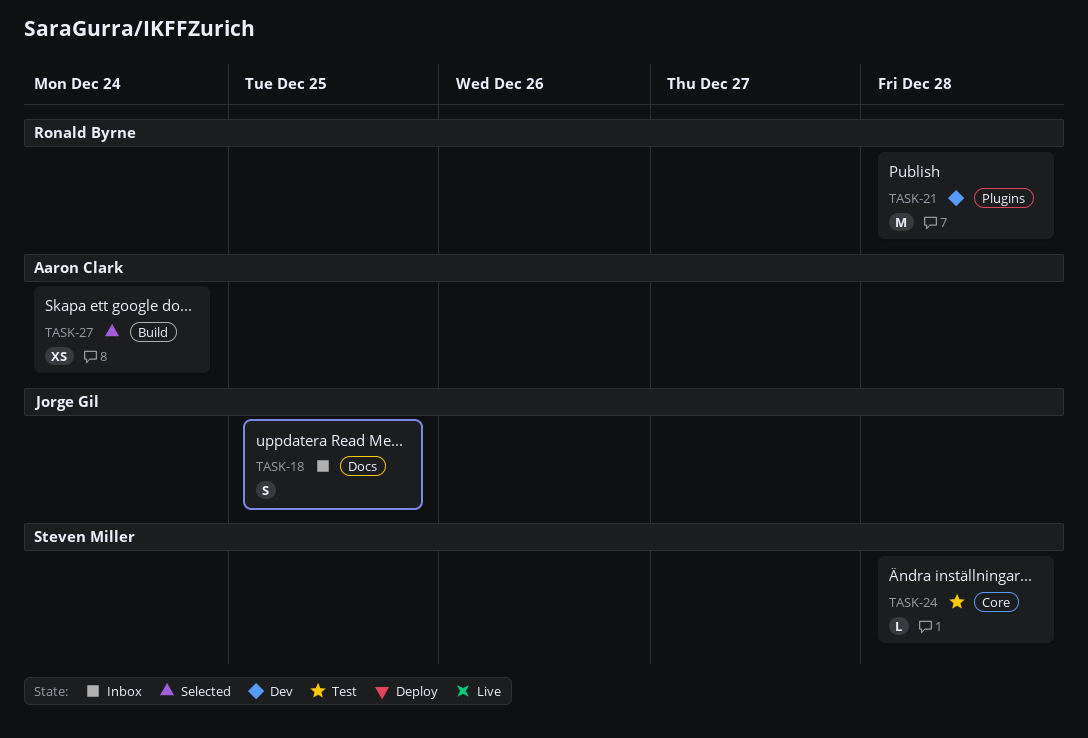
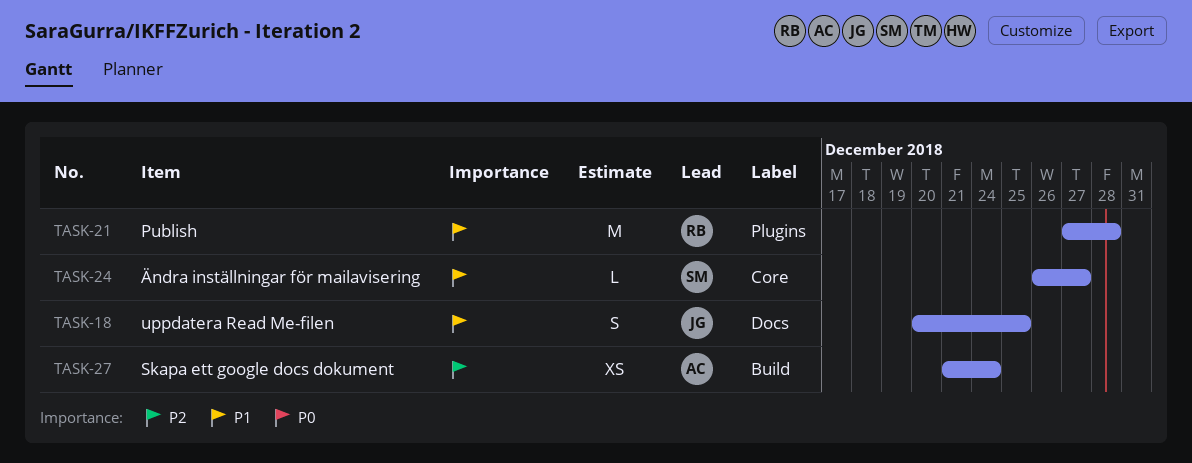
TASK-24, due: Dec 28 -> Dec 27

